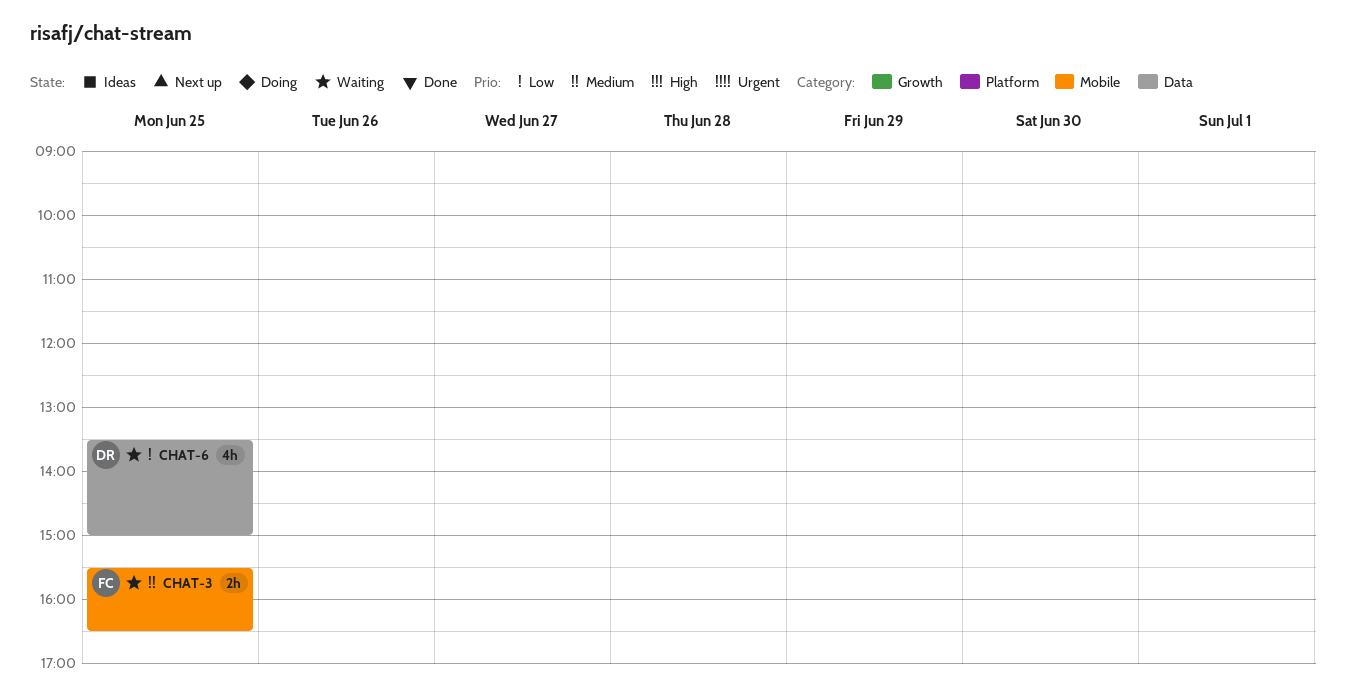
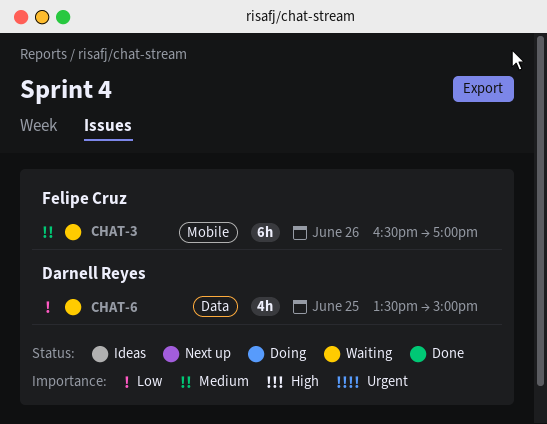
CHAT-3, estimate: 2h -> 6h
CHAT-3, day: Jun 25 -> Jun 26
CHAT-3, begins: 15:30 -> 16:30
CHAT-3, ends: 16:30 -> 17:00

